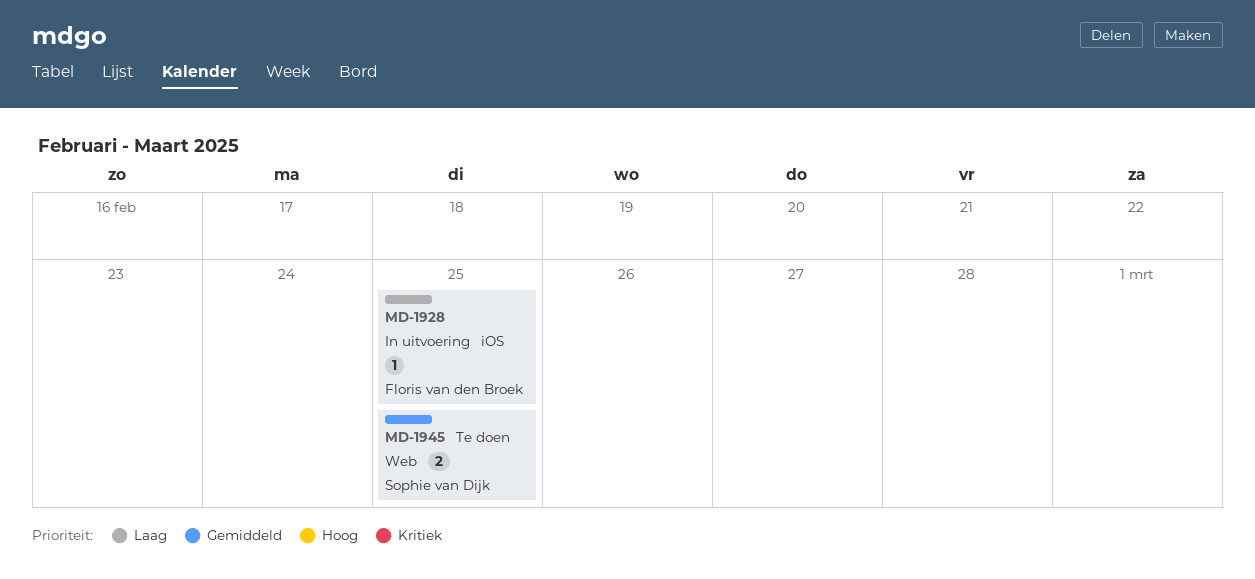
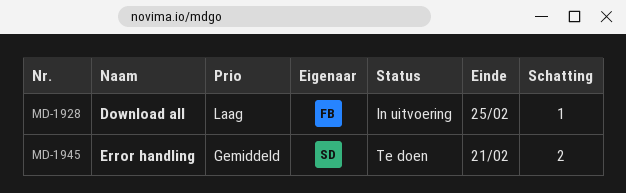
MD-1945, due: Feb 25 -> Feb 21

